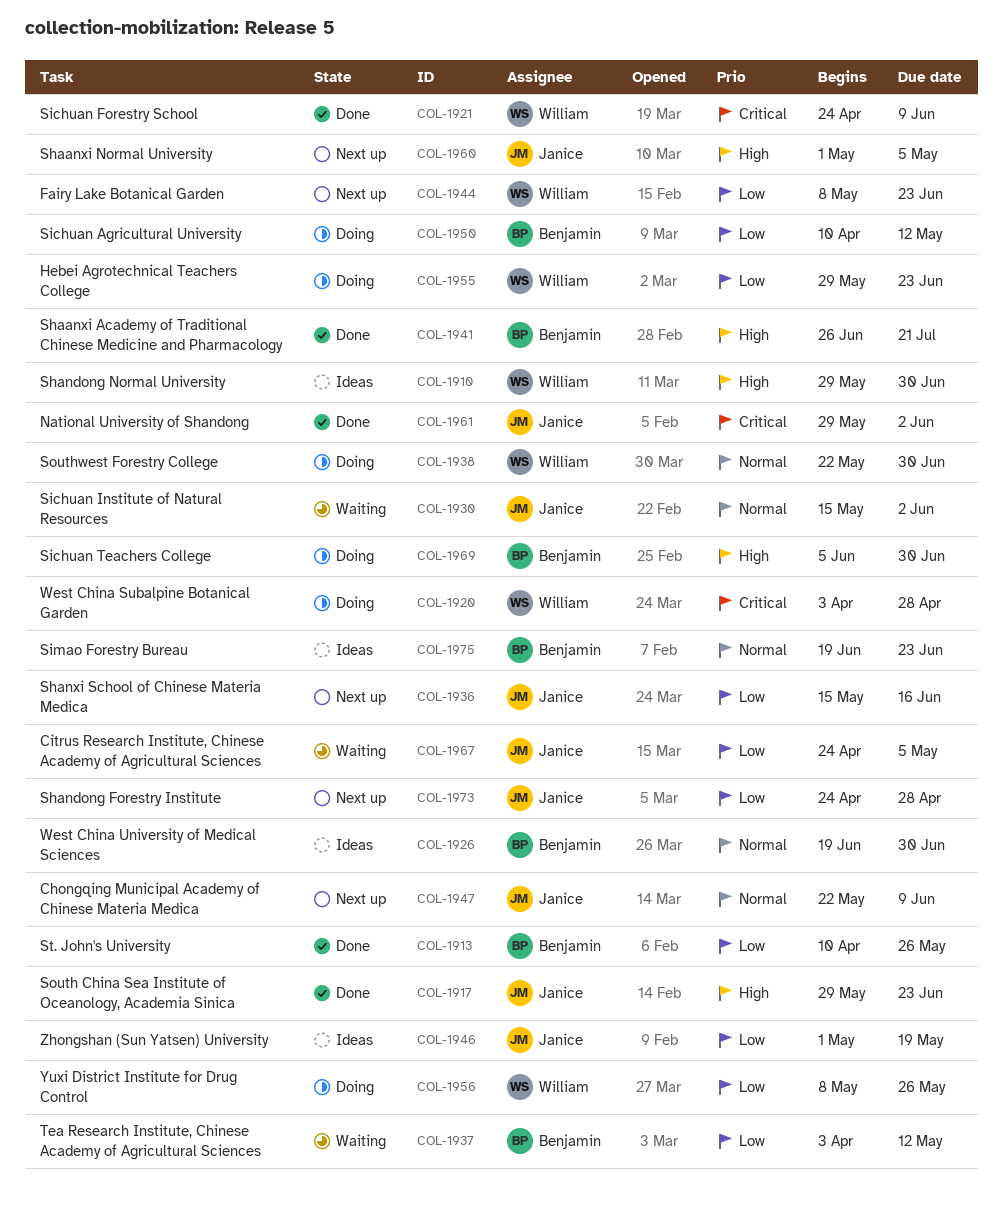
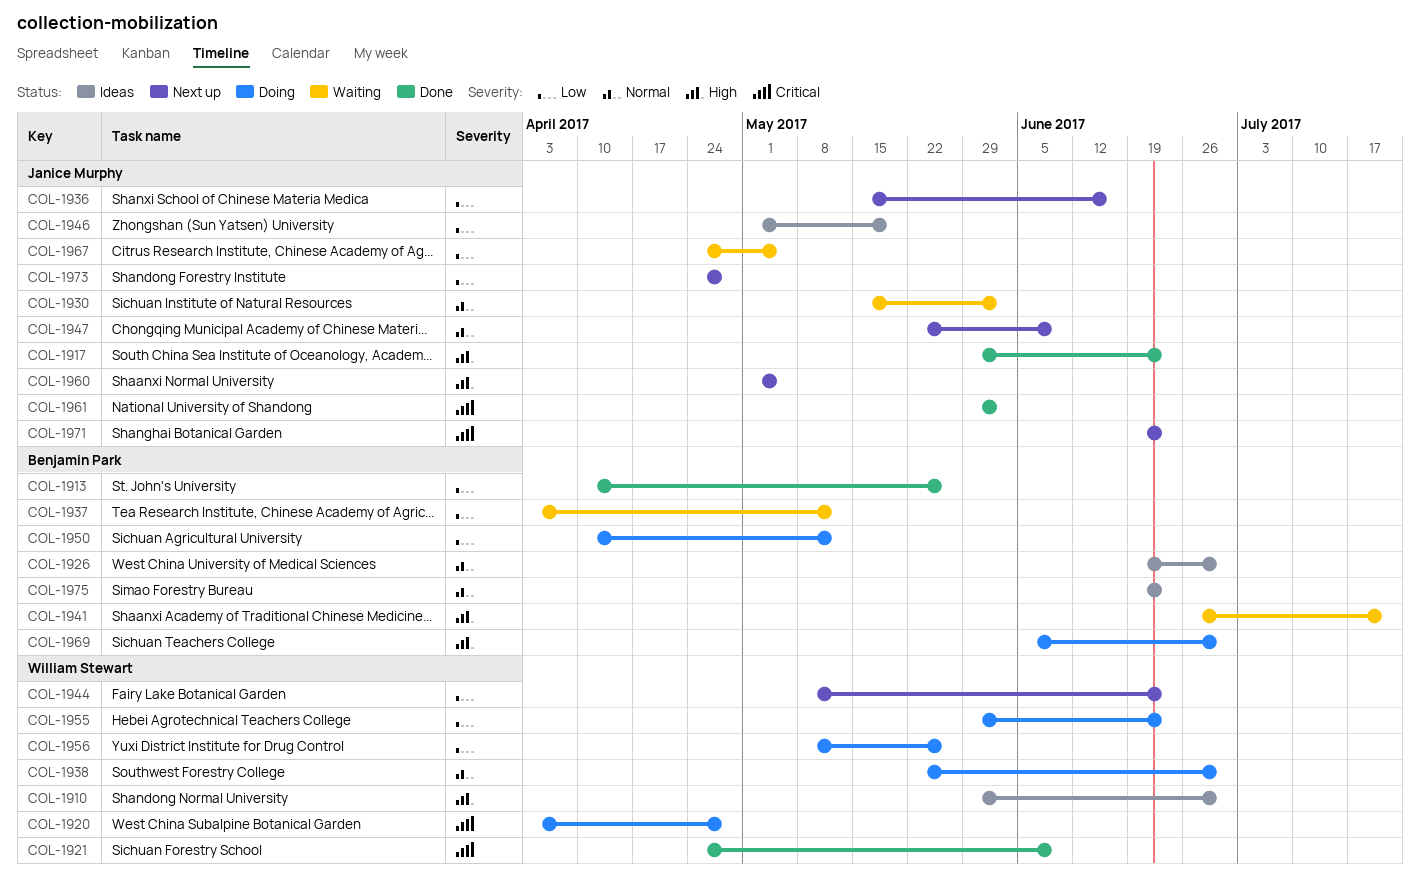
COL-1941, status: Done -> Waiting
COL-1971: none -> present

